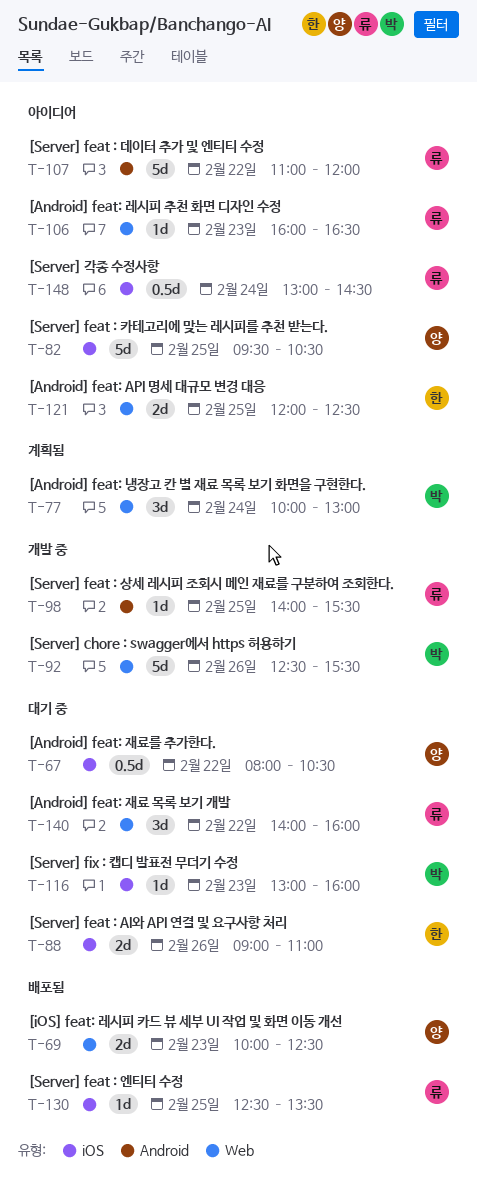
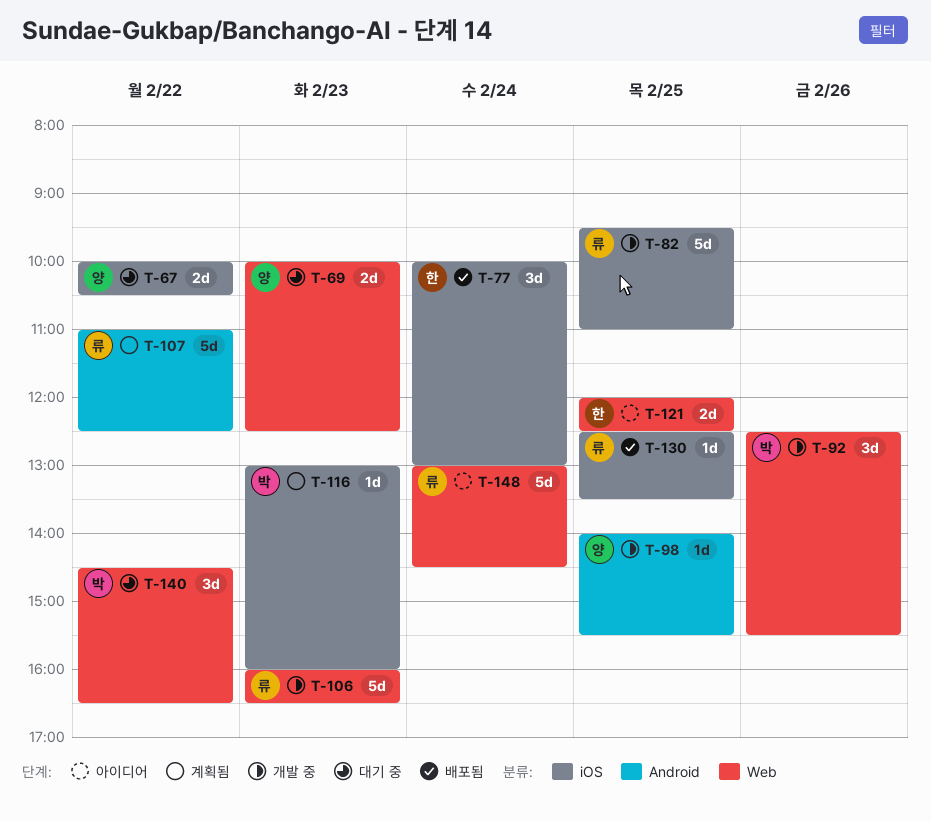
T-67, estimate: 0.5d -> 2d
T-67, begins: 08:00 -> 10:00
T-69, status: 배포됨 -> 대기 중
T-77, status: 계획됨 -> 배포됨
T-77, owner: 박 -> 한
T-77, label: Web -> iOS
T-82, status: 아이디어 -> 개발 중
T-82, owner: 양 -> 류
T-82, ends: 10:30 -> 11:00
T-88: present -> none
T-92, estimate: 5d -> 3d
T-98, owner: 류 -> 양
T-106, status: 아이디어 -> 개발 중
T-106, estimate: 1d -> 5d
T-107, status: 아이디어 -> 계획됨
T-107, ends: 12:00 -> 12:30
T-116, status: 대기 중 -> 계획됨
T-140, owner: 류 -> 박
T-140, begins: 14:00 -> 14:30
T-140, ends: 16:00 -> 16:30
T-148, label: iOS -> Web
T-148, estimate: 0.5d -> 5d

